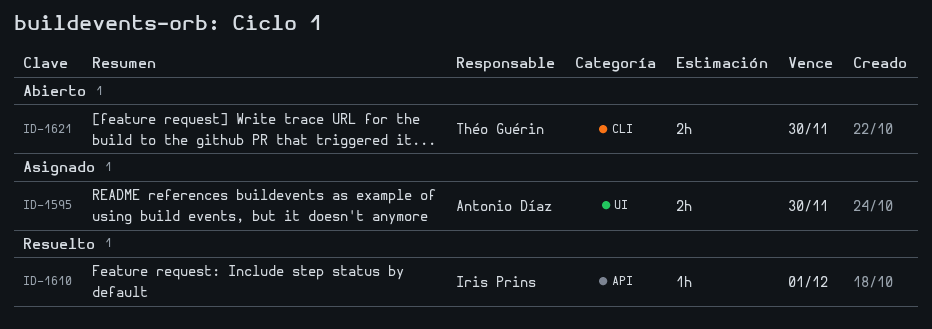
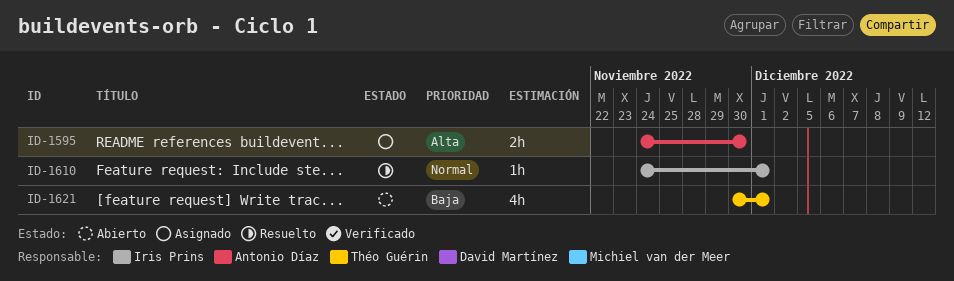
ID-1621, estimate: 2h -> 4h
ID-1621, due: Nov 30 -> Dec 1

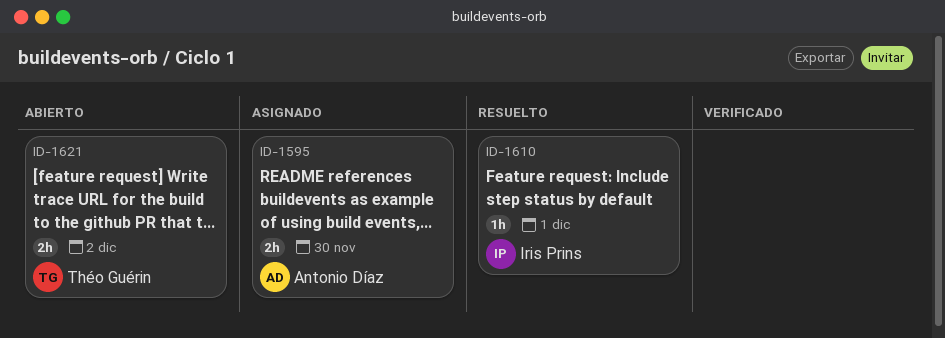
ID-1621, estimate: 4h -> 2h
ID-1621, due: Dec 1 -> Dec 2

